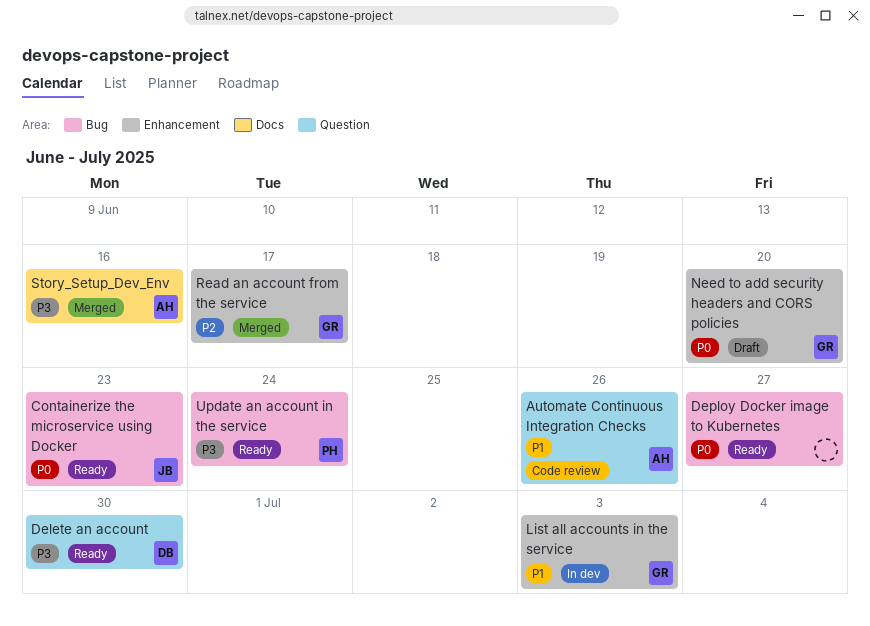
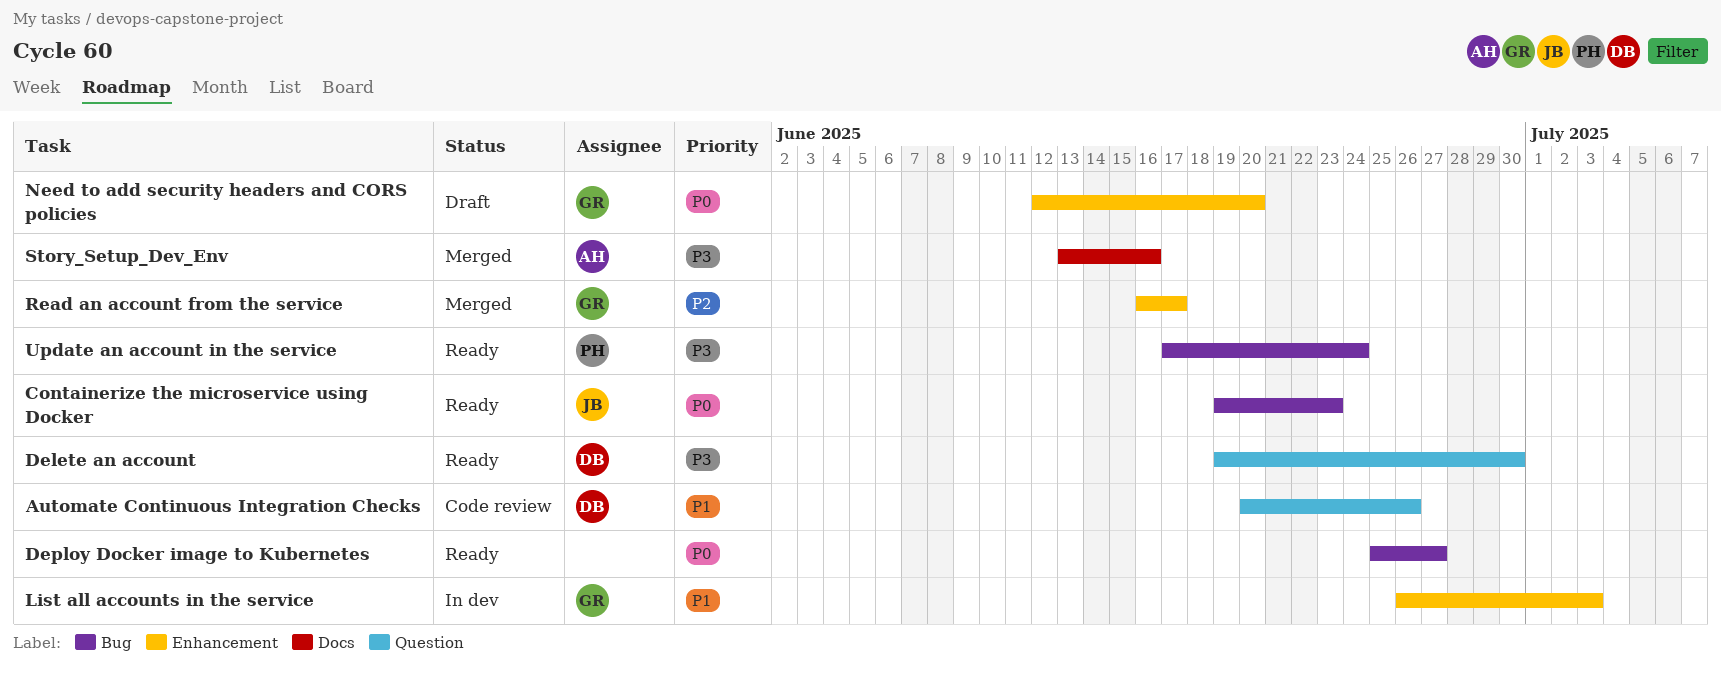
Automate Continuous Integration Checks, owner: AH -> DB

